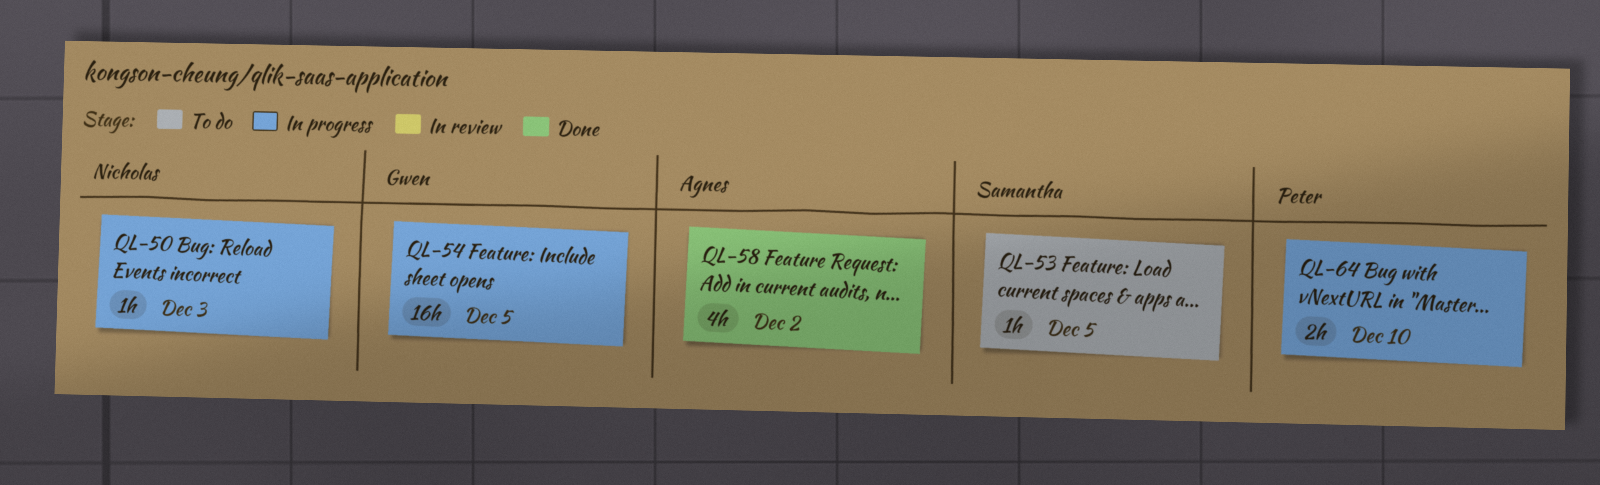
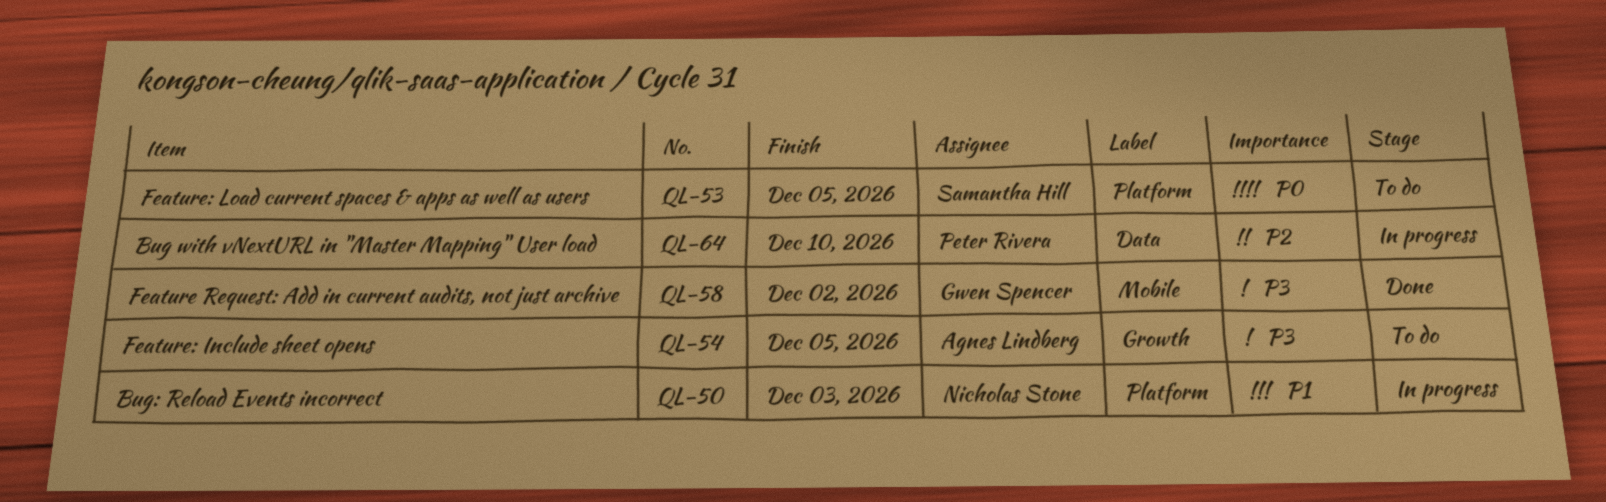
QL-54, status: In progress -> To do
QL-54, owner: Gwen Spencer -> Agnes Lindberg
QL-58, owner: Agnes Lindberg -> Gwen Spencer

